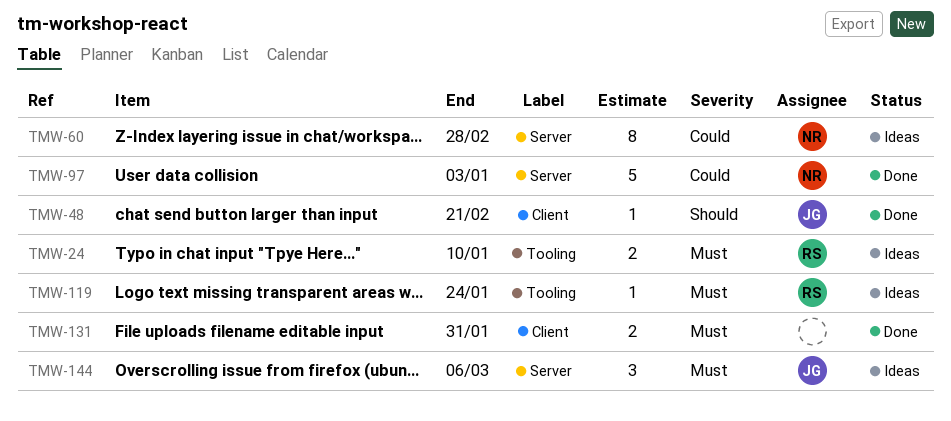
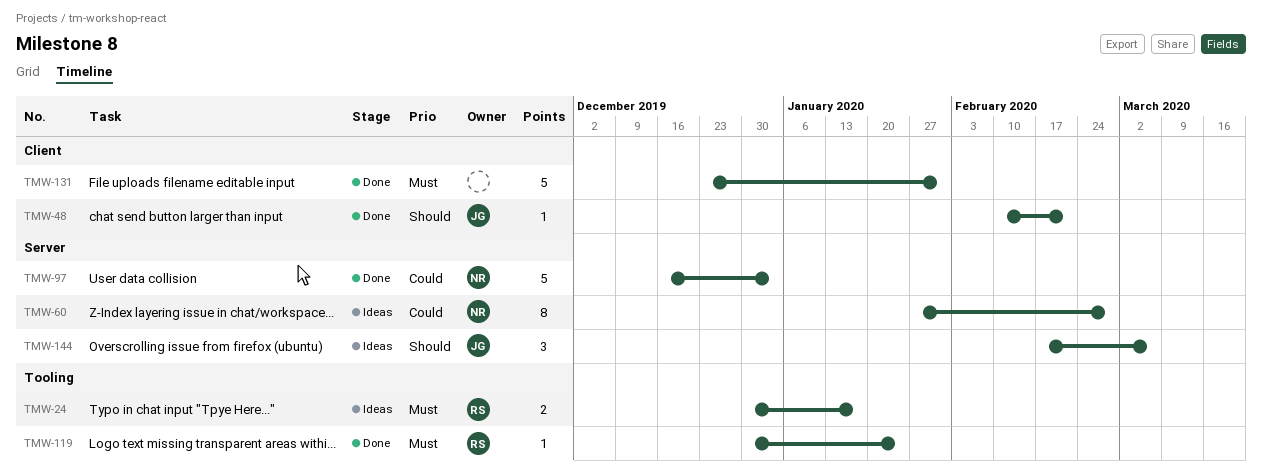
TMW-24, due: Jan 10 -> Jan 17
TMW-119, status: Ideas -> Done
TMW-131, estimate: 2 -> 5
TMW-144, priority: Must -> Should

